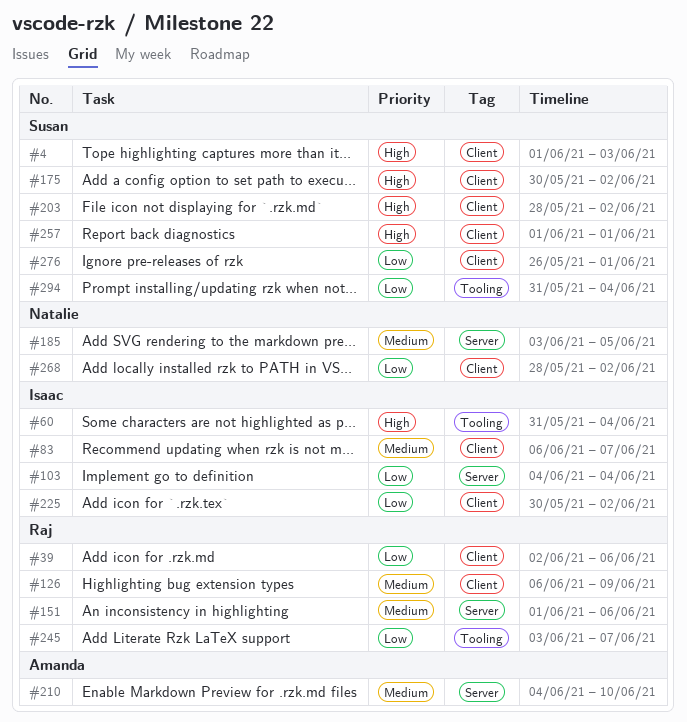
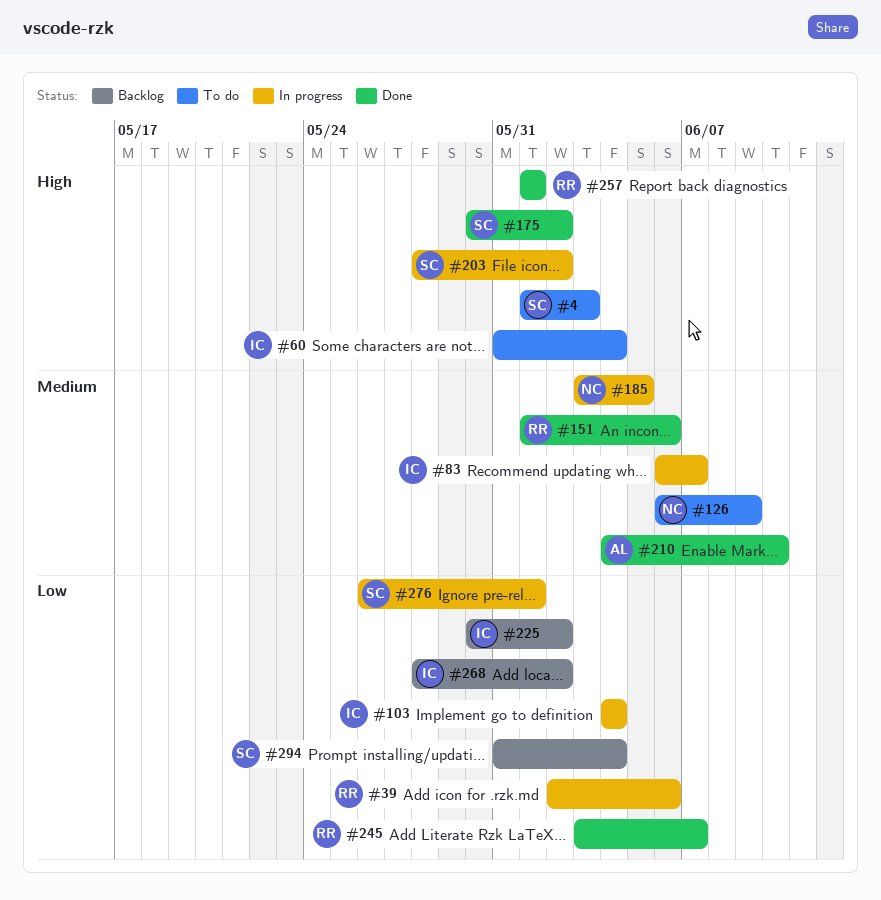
#126, owner: Raj -> Natalie
#257, owner: Susan -> Raj
#268, owner: Natalie -> Isaac

